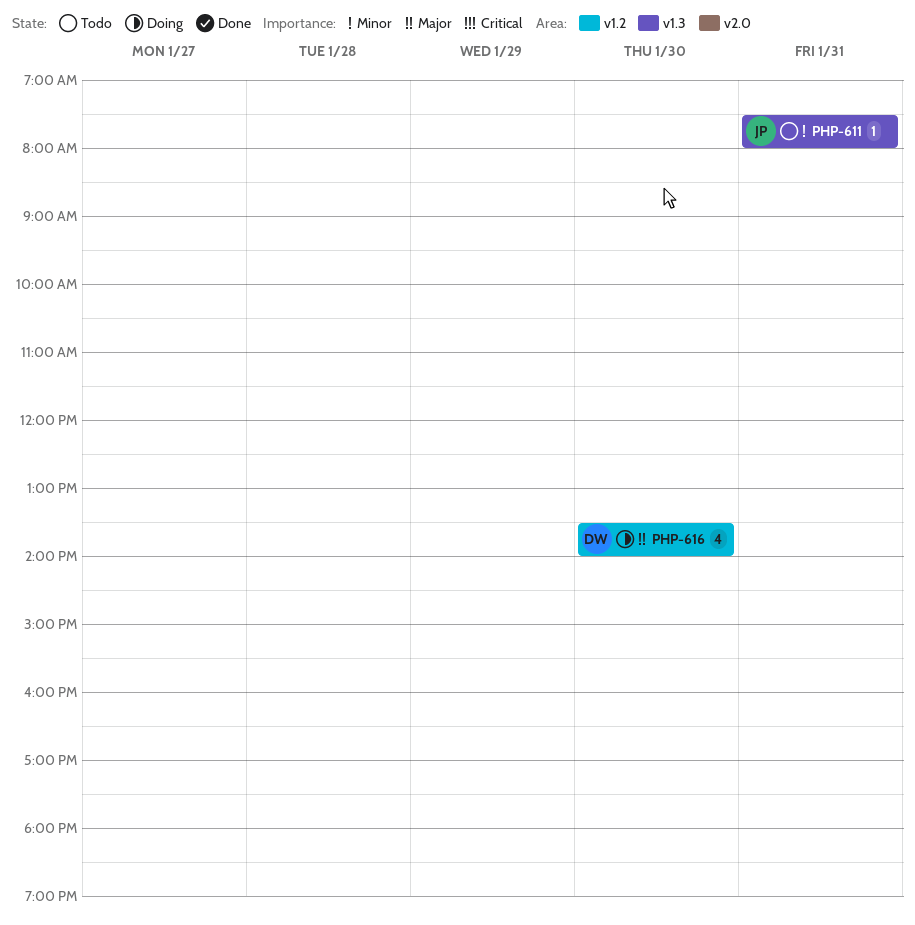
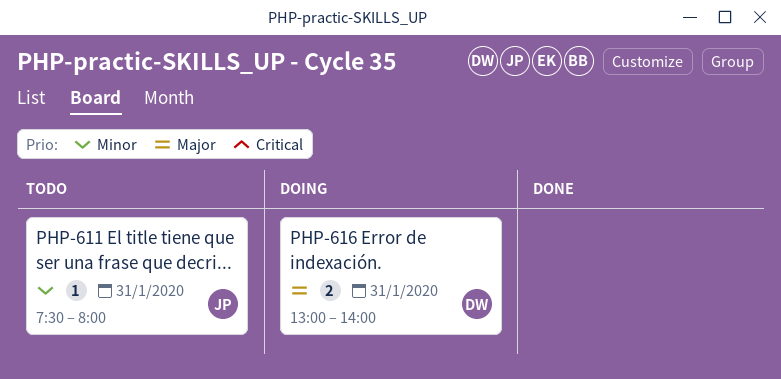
PHP-616, estimate: 4 -> 2
PHP-616, day: Jan 30 -> Jan 31
PHP-616, begins: 13:30 -> 13:00

